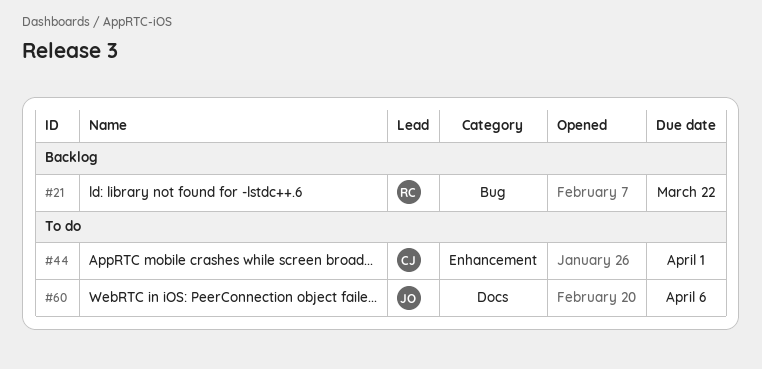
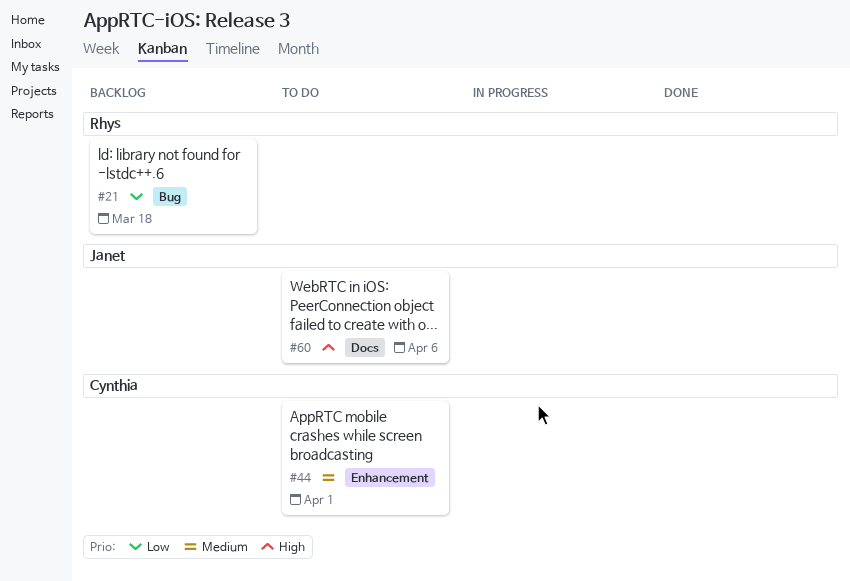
#21, due: Mar 22 -> Mar 18

